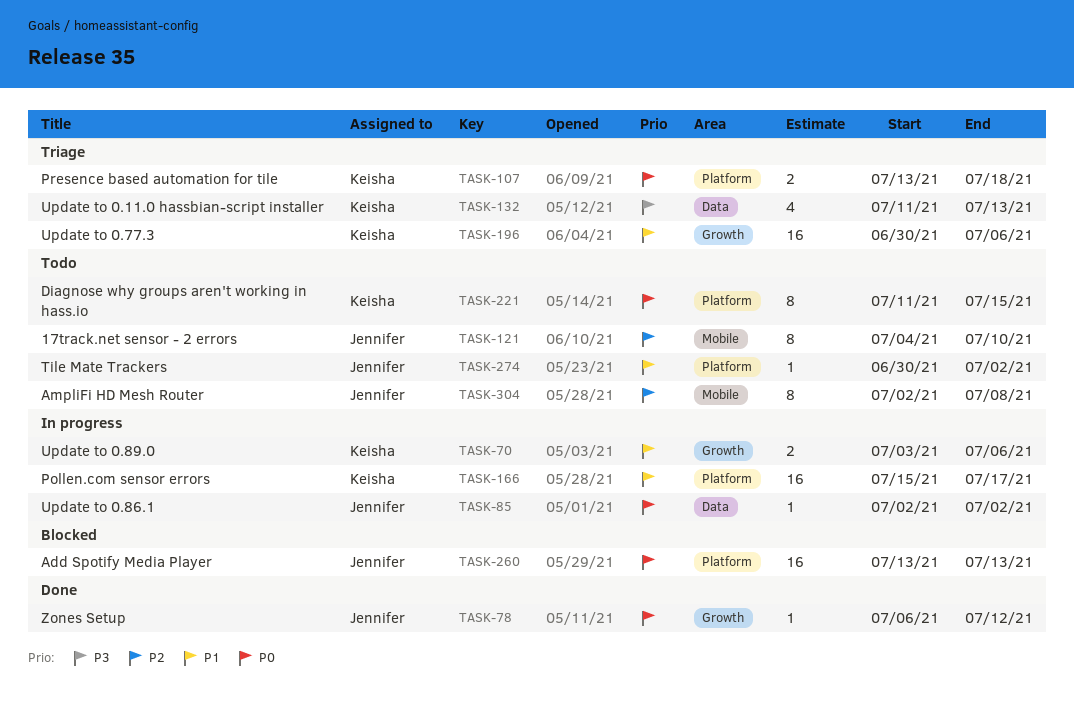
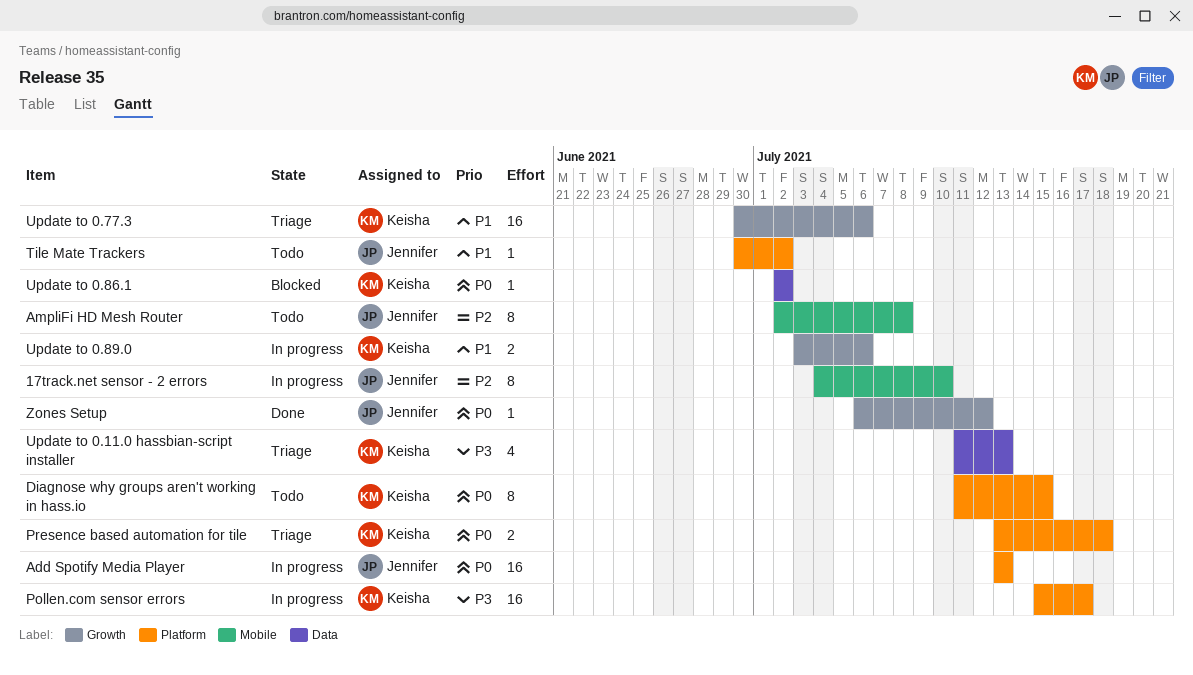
17track.net sensor - 2 errors, status: Todo -> In progress
Add Spotify Media Player, status: Blocked -> In progress
Pollen.com sensor errors, priority: P1 -> P3
Update to 0.86.1, status: In progress -> Blocked
Update to 0.86.1, owner: Jennifer -> Keisha

